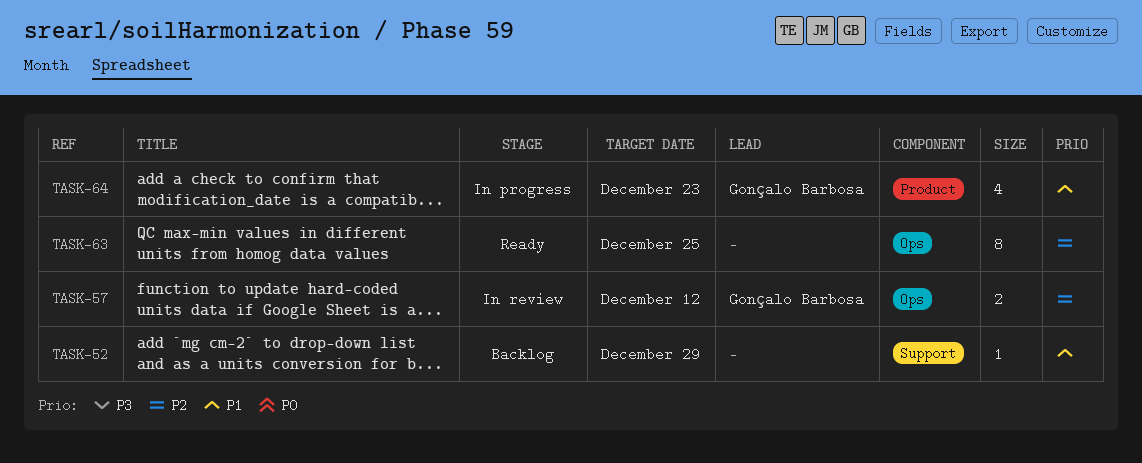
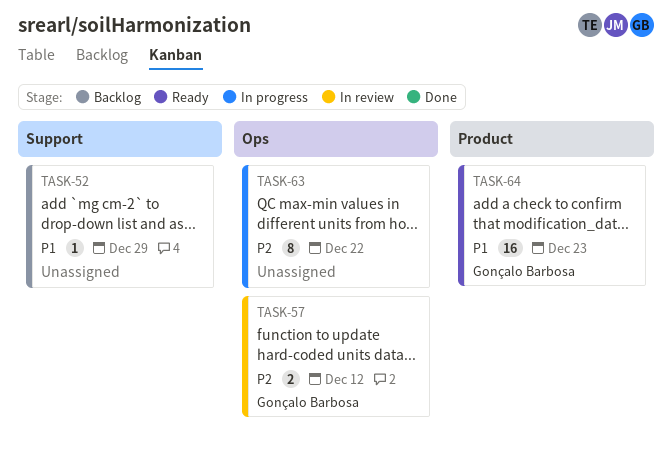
TASK-63, status: Ready -> In progress
TASK-63, due: Dec 25 -> Dec 22
TASK-64, status: In progress -> Ready
TASK-64, estimate: 4 -> 16

